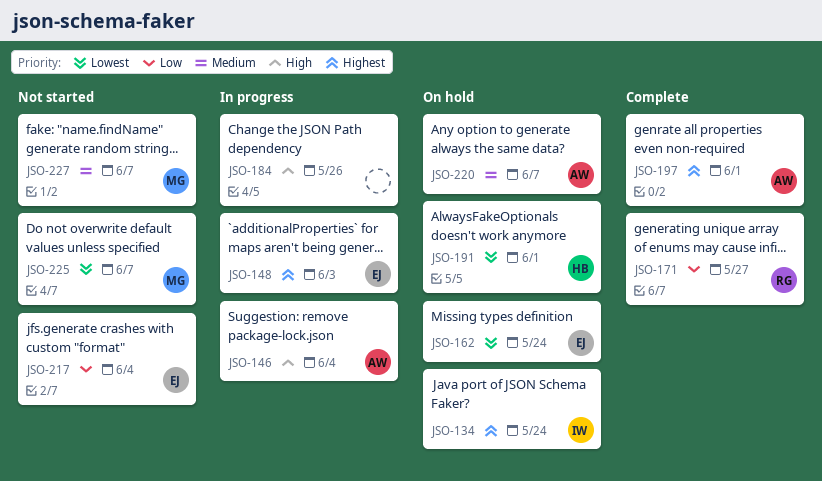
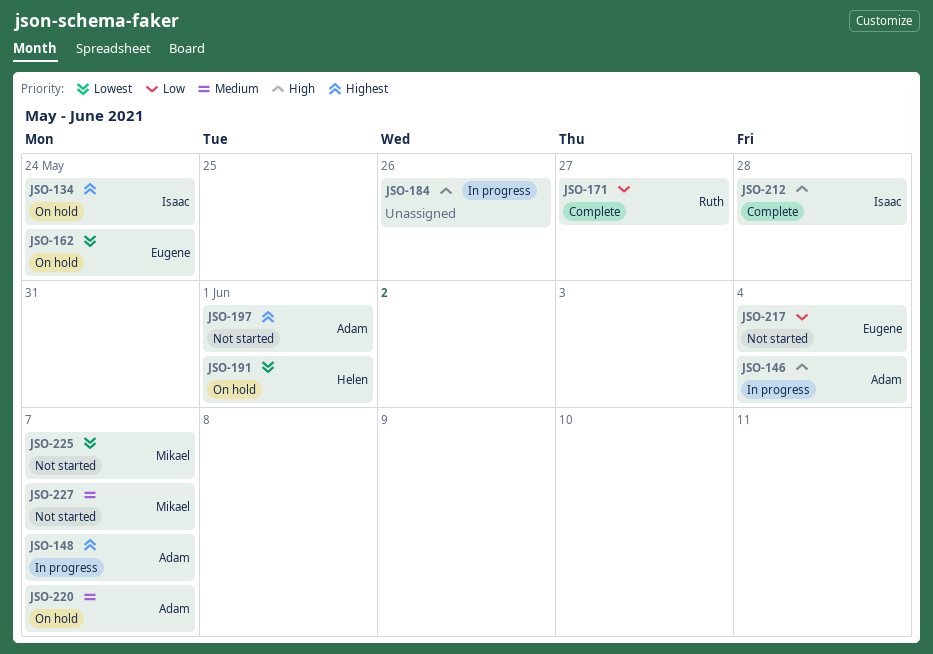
JSO-148, owner: Eugene -> Adam
JSO-148, due: Jun 3 -> Jun 7
JSO-197, status: Complete -> Not started
JSO-212: none -> present

